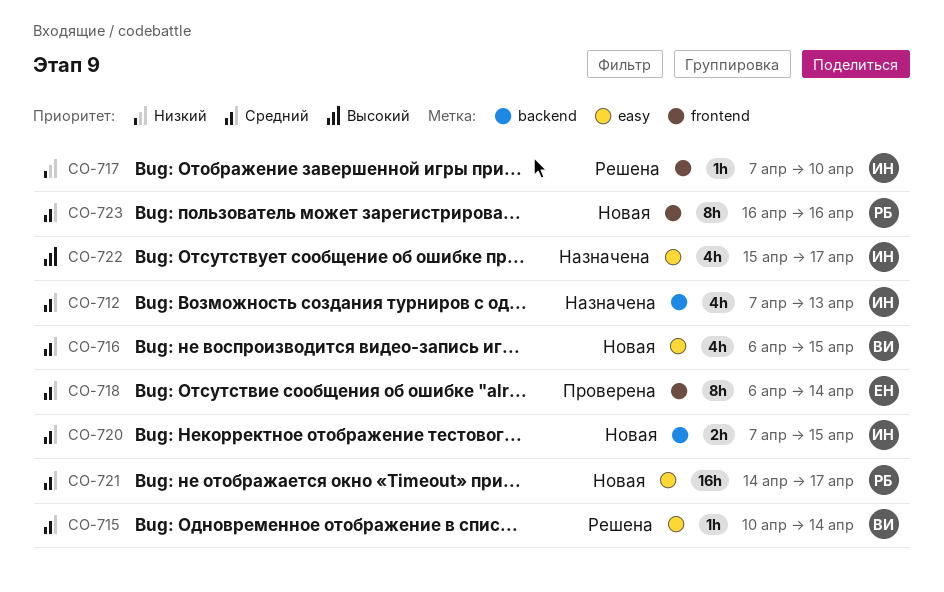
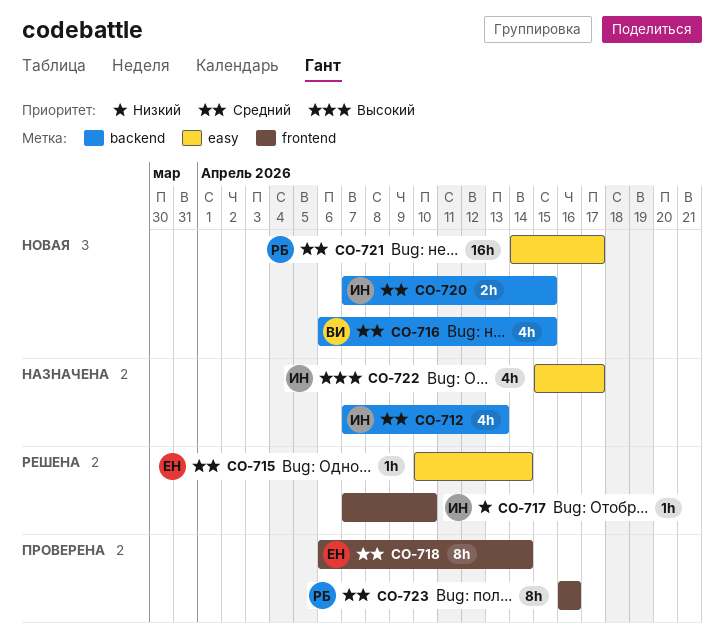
CO-715, owner: ВИ -> ЕН
CO-716, label: easy -> backend
CO-723, status: Новая -> Проверена

